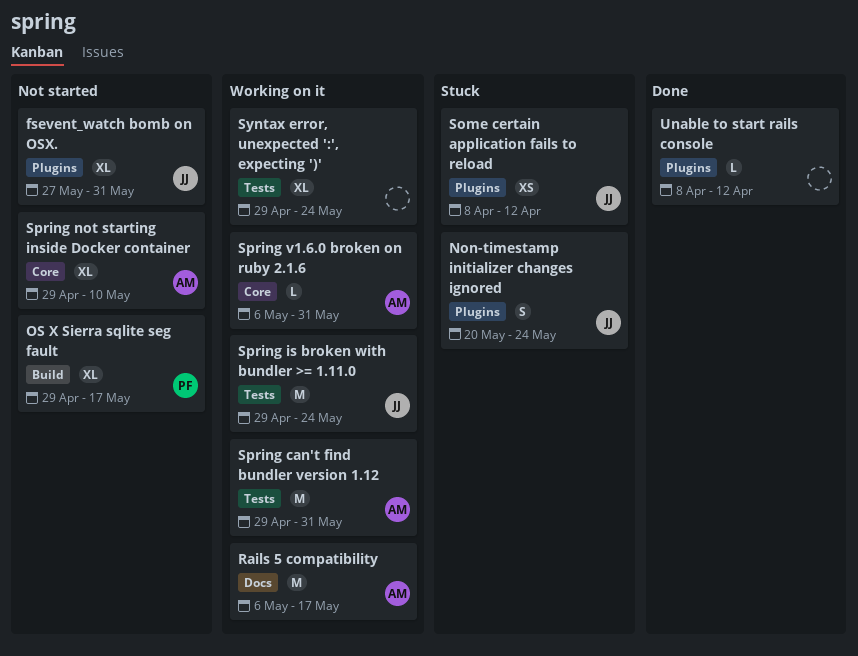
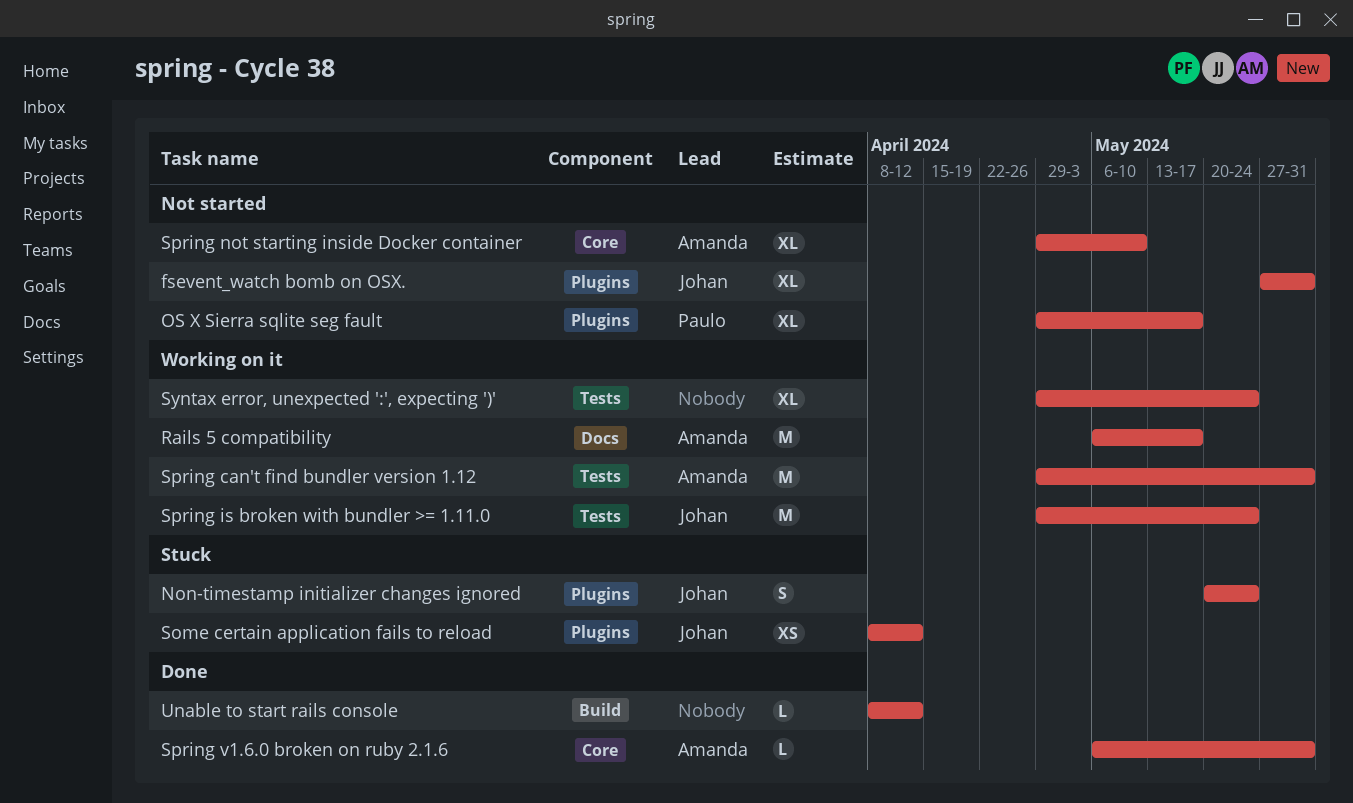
OS X Sierra sqlite seg fault, label: Build -> Plugins
Spring v1.6.0 broken on ruby 2.1.6, status: Working on it -> Done
Unable to start rails console, label: Plugins -> Build

